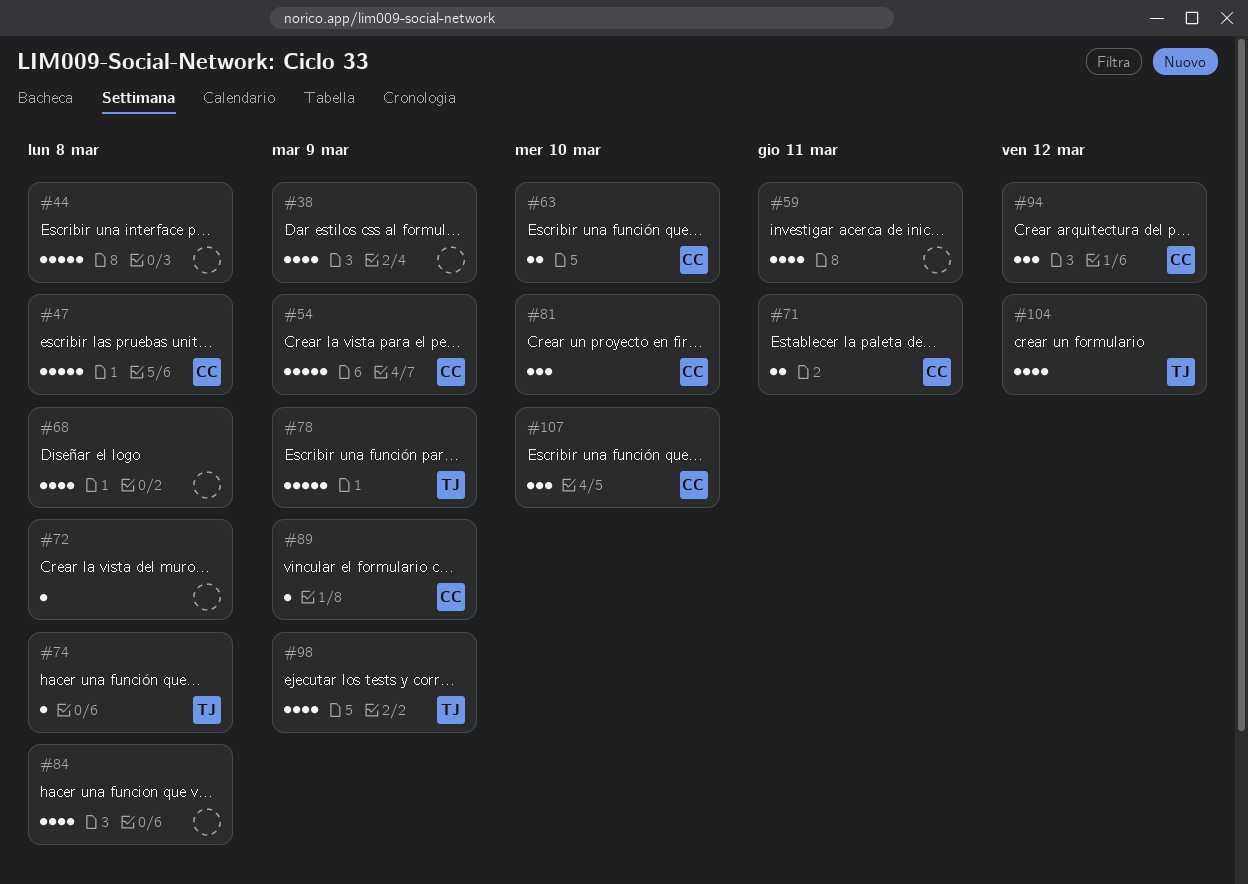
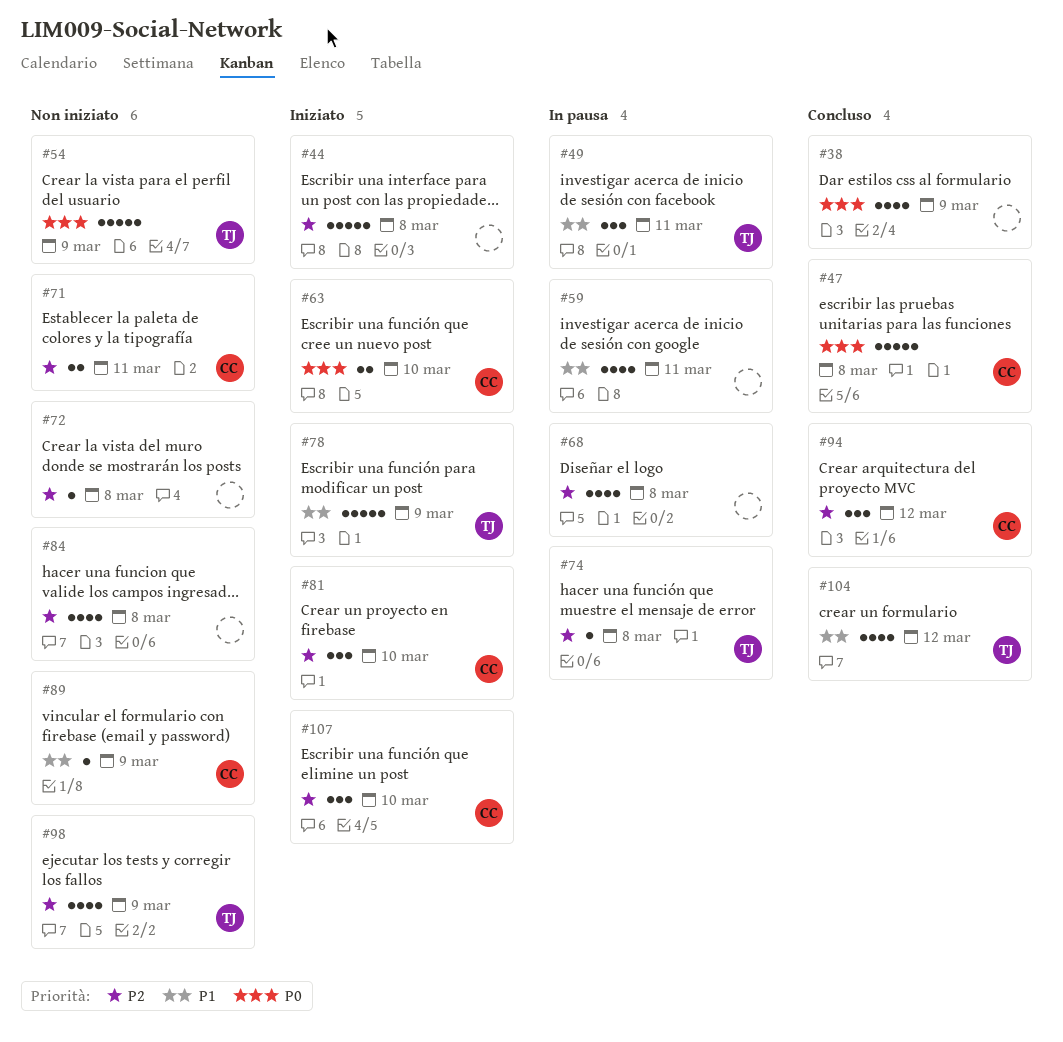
#49: none -> present
#54, owner: CC -> TJ

